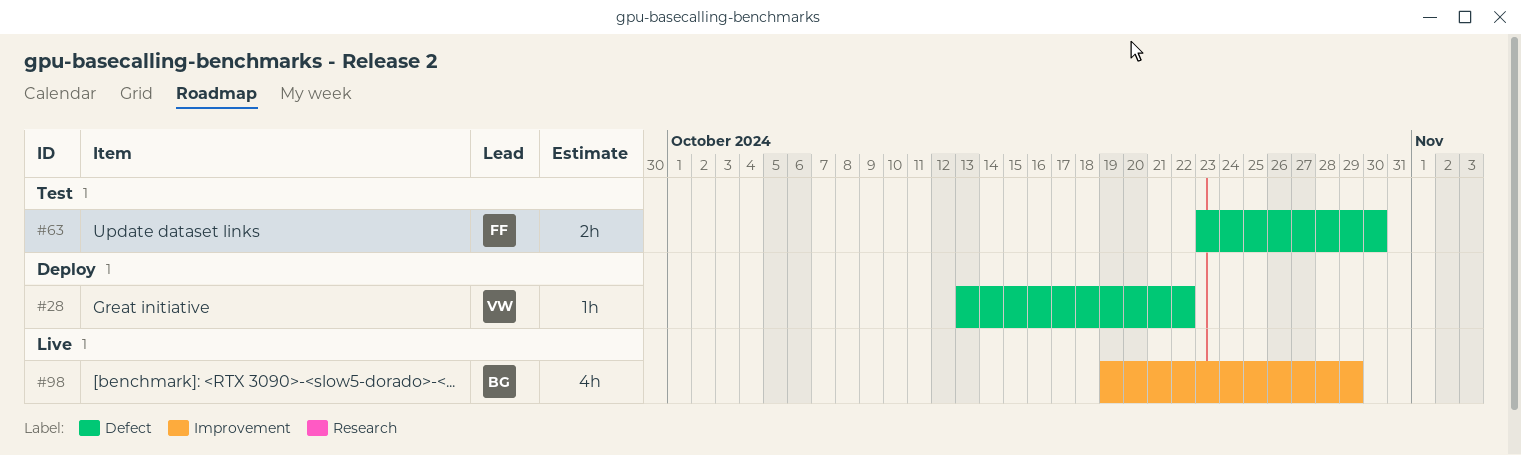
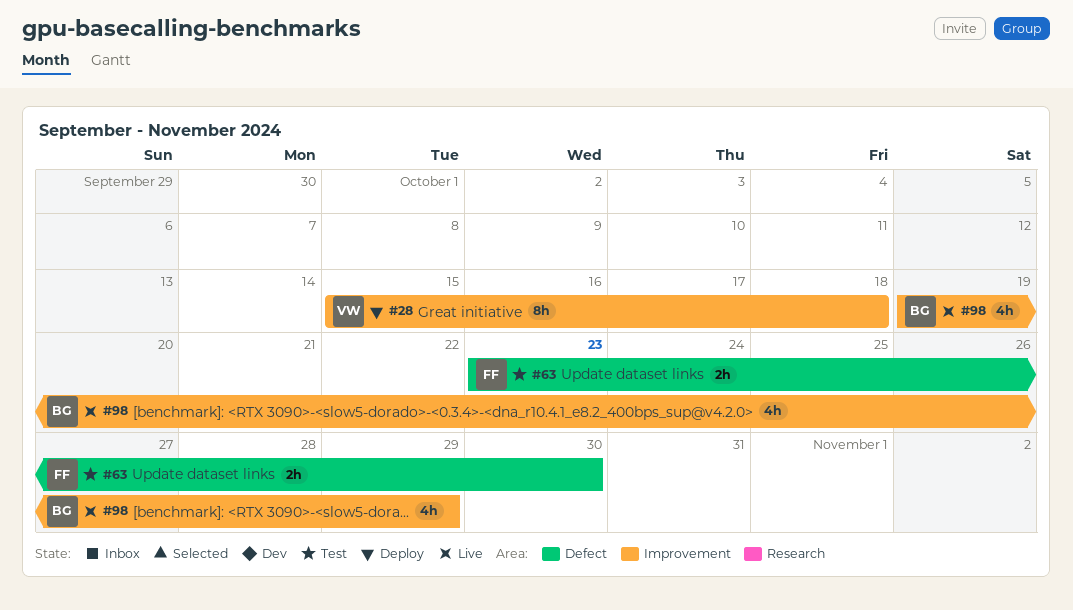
#28, label: Defect -> Improvement
#28, estimate: 1h -> 8h
#28, start: Oct 13 -> Oct 15
#28, due: Oct 22 -> Oct 18

